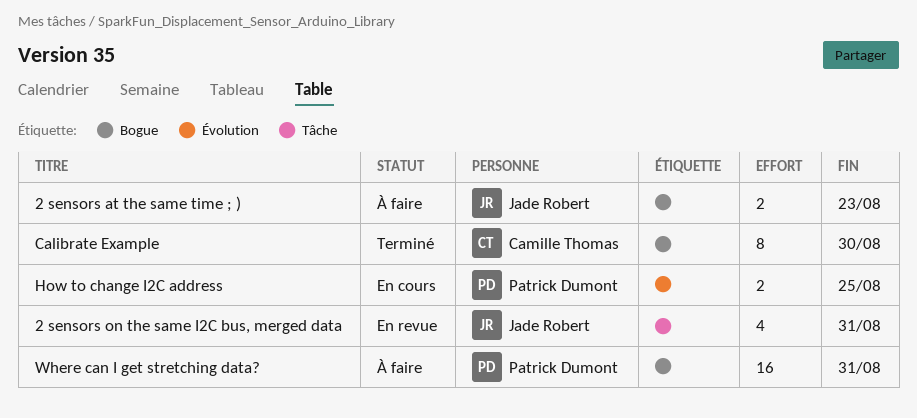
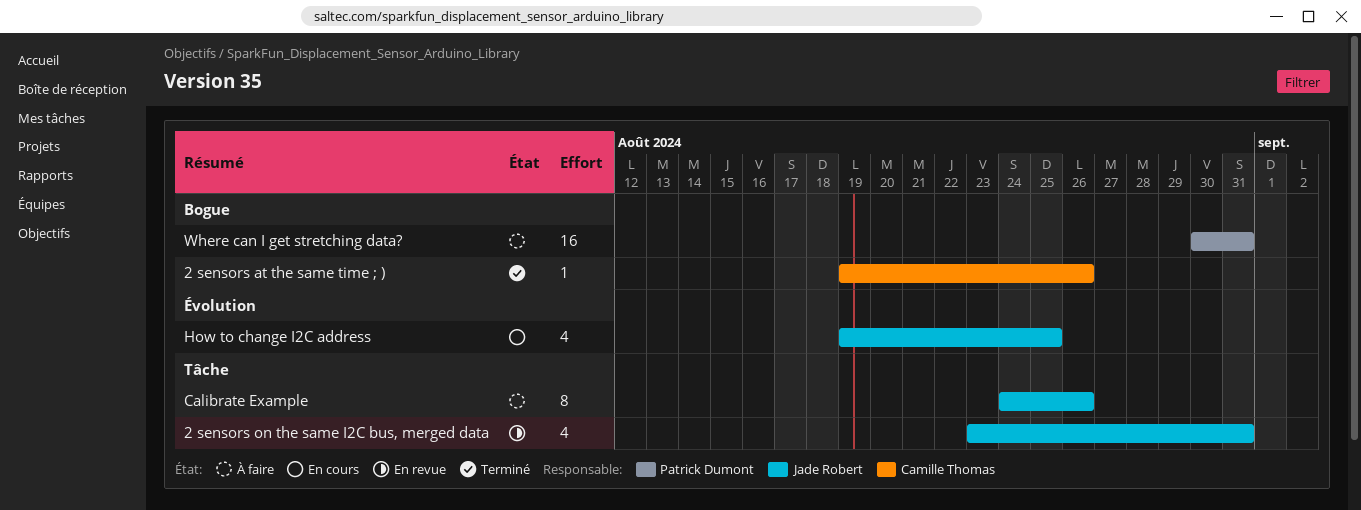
2 sensors at the same time ; ), status: À faire -> Terminé
2 sensors at the same time ; ), owner: Jade Robert -> Camille Thomas
2 sensors at the same time ; ), estimate: 2 -> 1
2 sensors at the same time ; ), due: Aug 23 -> Aug 26
Calibrate Example, status: Terminé -> À faire
Calibrate Example, owner: Camille Thomas -> Jade Robert
Calibrate Example, label: Bogue -> Tâche
Calibrate Example, due: Aug 30 -> Aug 26
How to change I2C address, owner: Patrick Dumont -> Jade Robert
How to change I2C address, estimate: 2 -> 4

